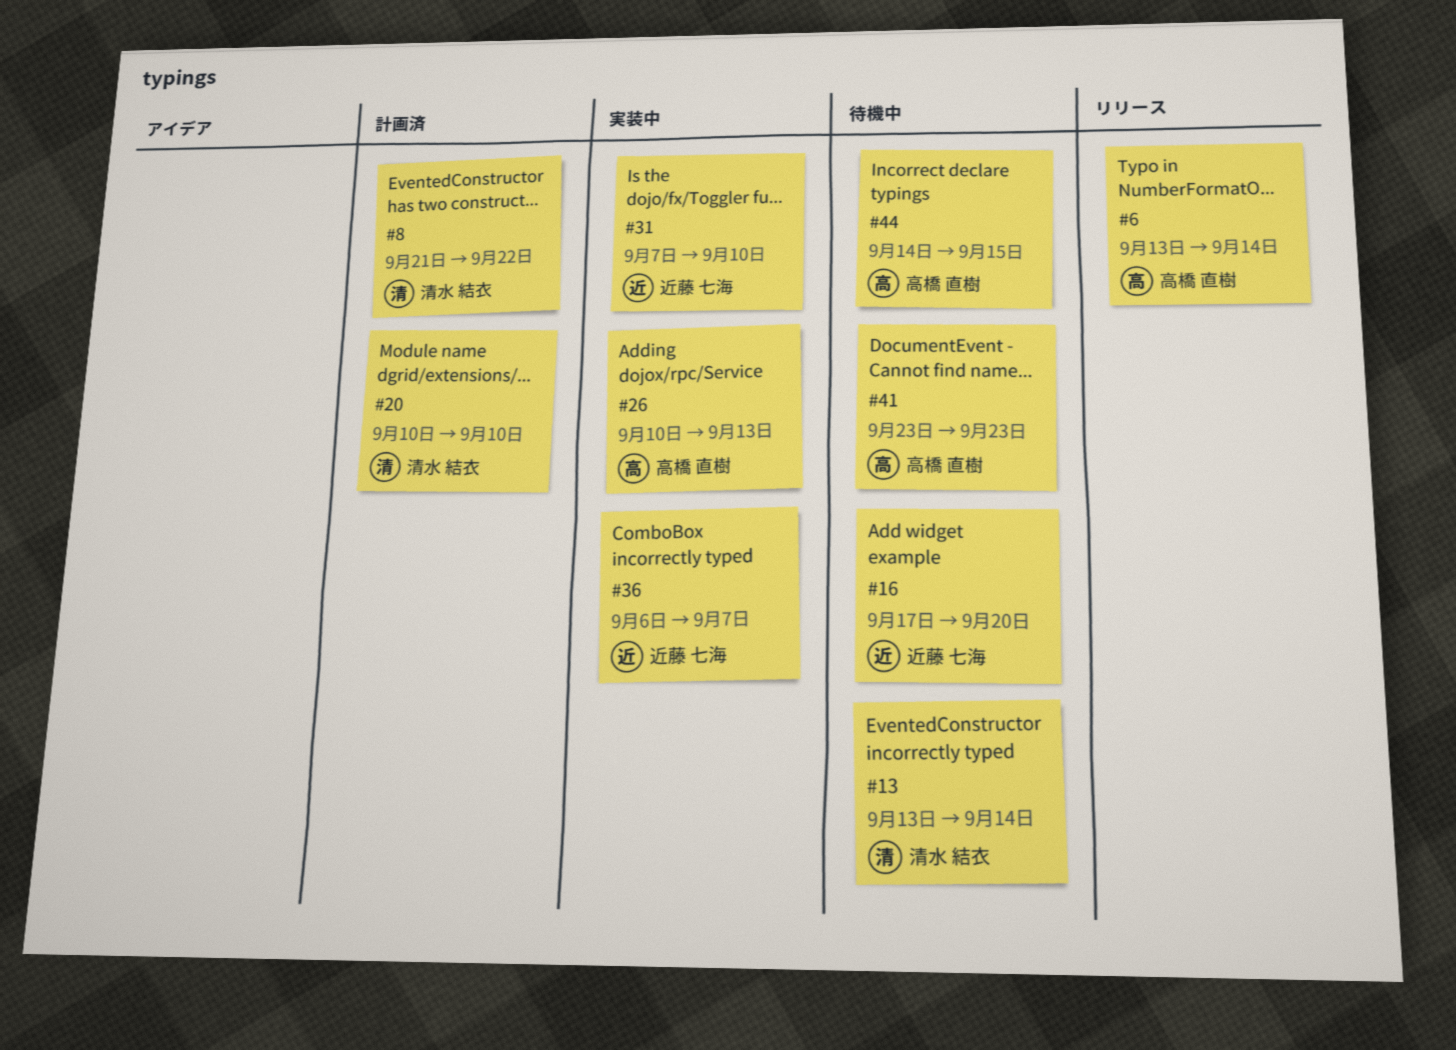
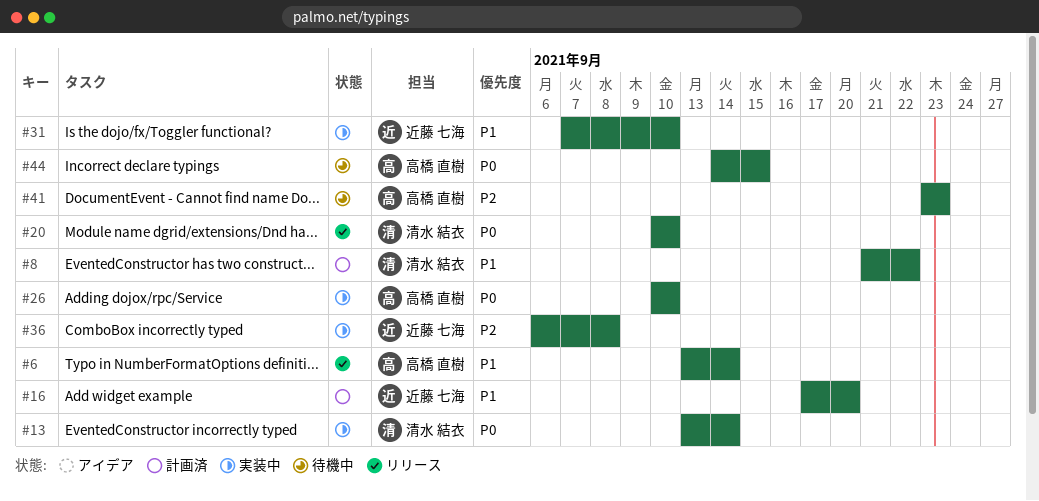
#13, status: 待機中 -> 実装中
#16, status: 待機中 -> 計画済
#20, status: 計画済 -> リリース
#26, due: Sep 13 -> Sep 10
#36, due: Sep 7 -> Sep 8

